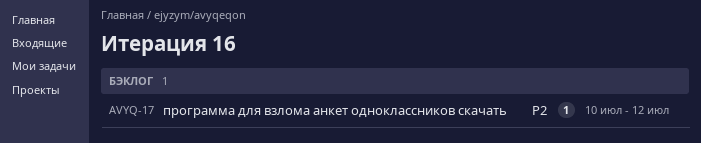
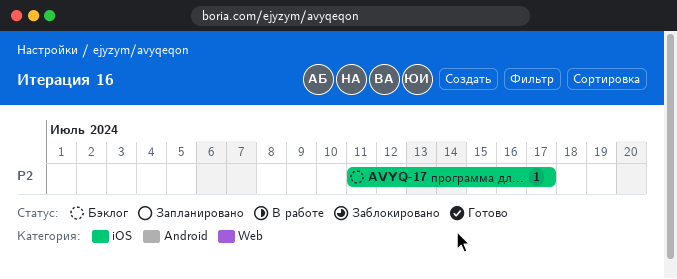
AVYQ-17, start: Jul 10 -> Jul 11
AVYQ-17, due: Jul 12 -> Jul 17

